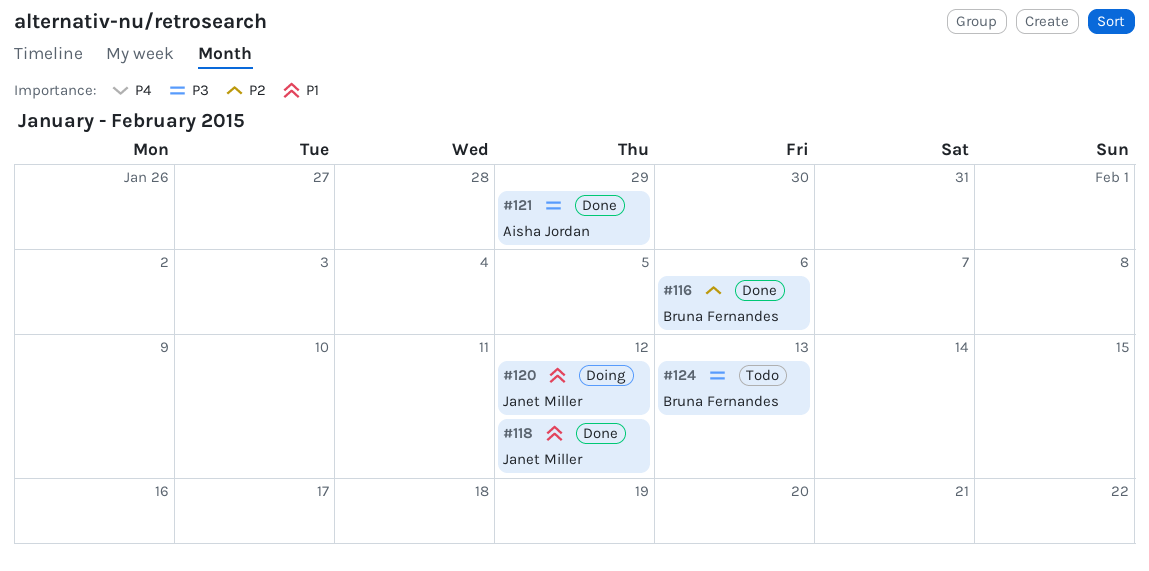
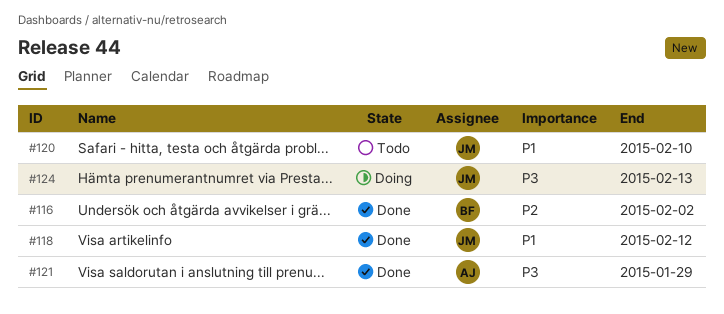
#116, due: Feb 6 -> Feb 2
#120, status: Doing -> Todo
#120, due: Feb 12 -> Feb 10
#124, status: Todo -> Doing
#124, owner: Bruna Fernandes -> Janet Miller

